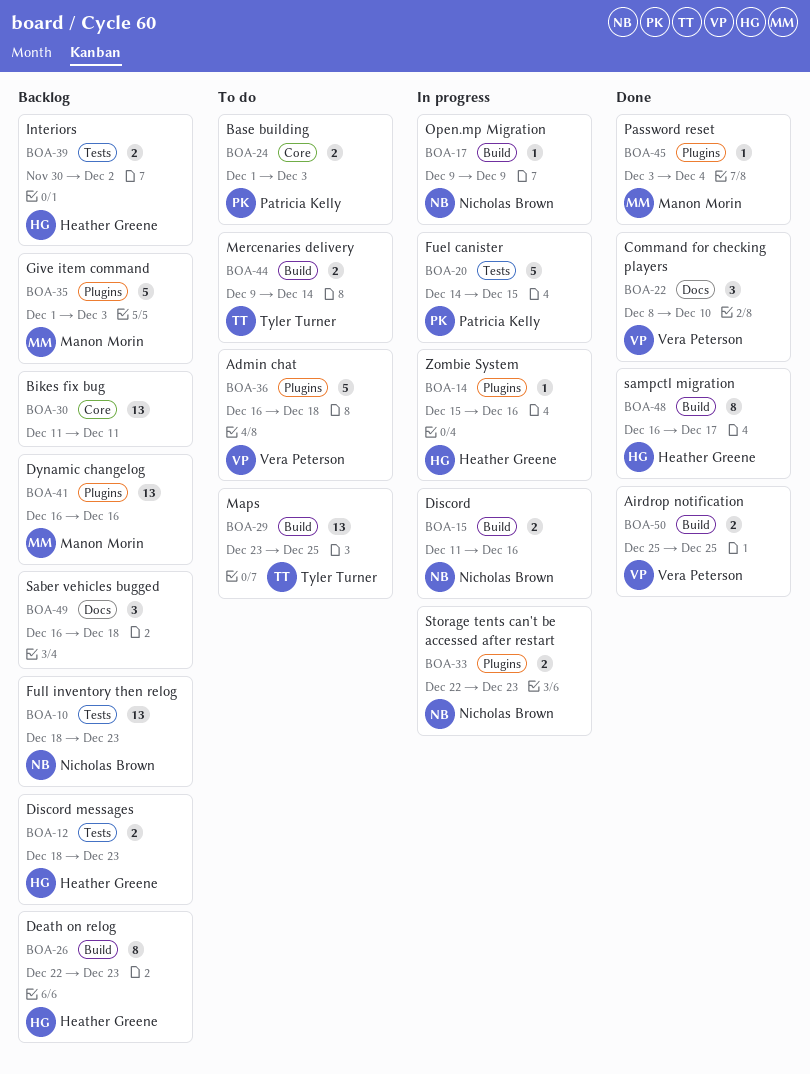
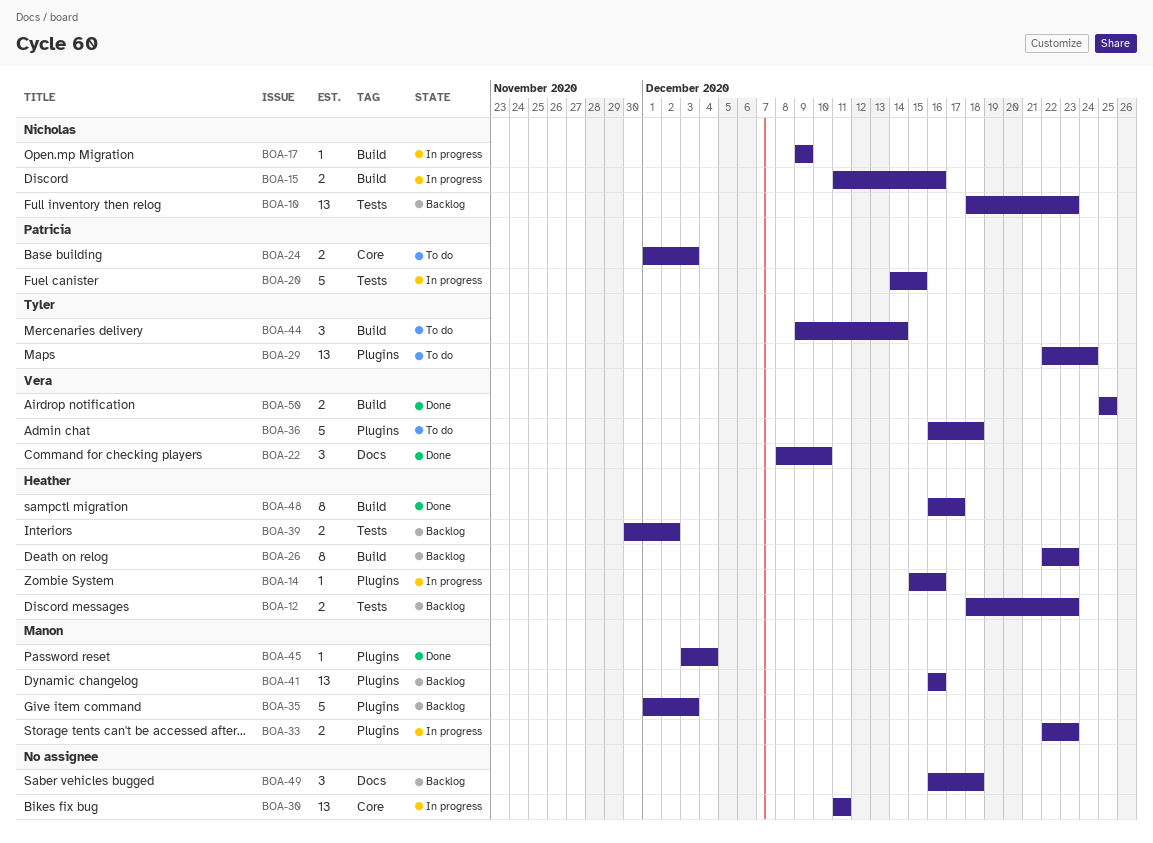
BOA-29, label: Build -> Plugins
BOA-29, start: Dec 23 -> Dec 22
BOA-29, due: Dec 25 -> Dec 24
BOA-30, status: Backlog -> In progress
BOA-33, owner: Nicholas Brown -> Manon Morin
BOA-44, estimate: 2 -> 3

